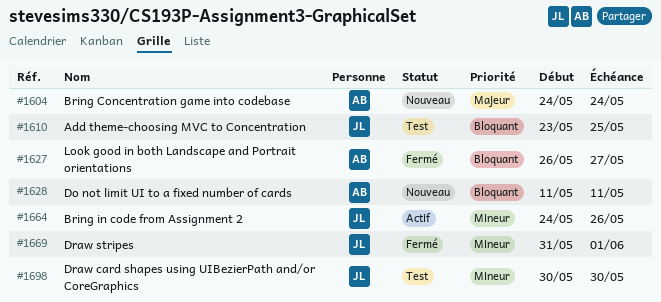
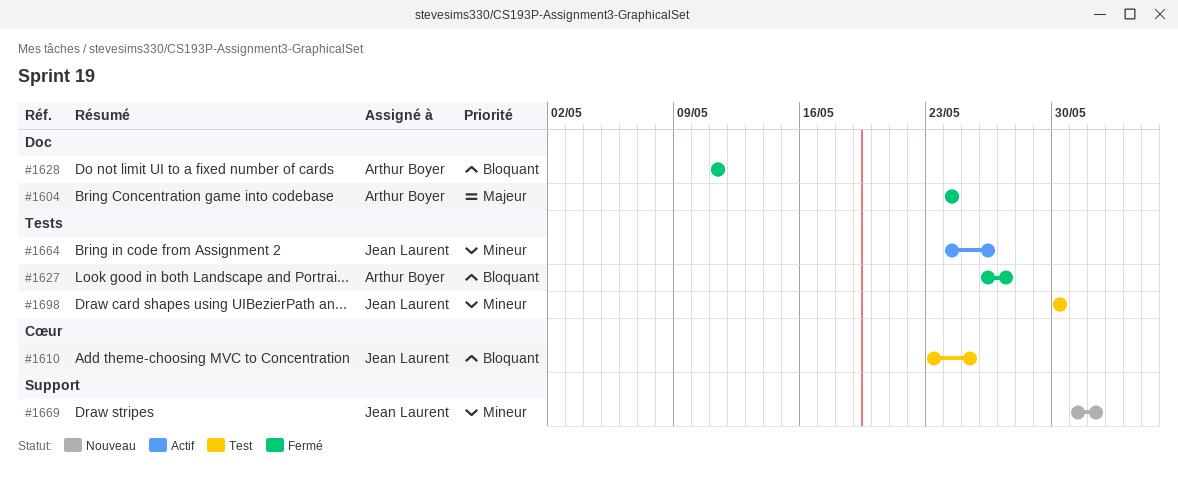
#1604, status: Nouveau -> Fermé
#1628, status: Nouveau -> Fermé
#1669, status: Fermé -> Nouveau

